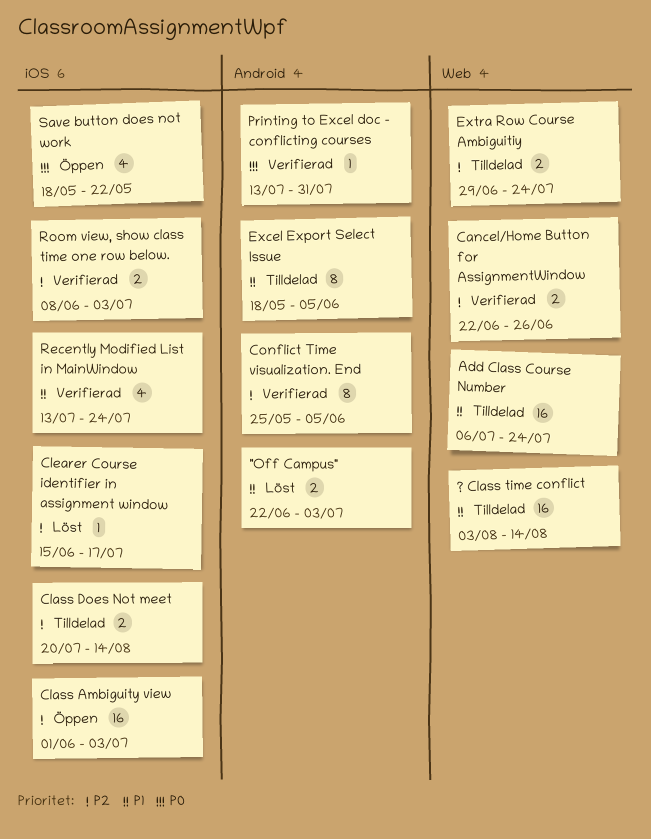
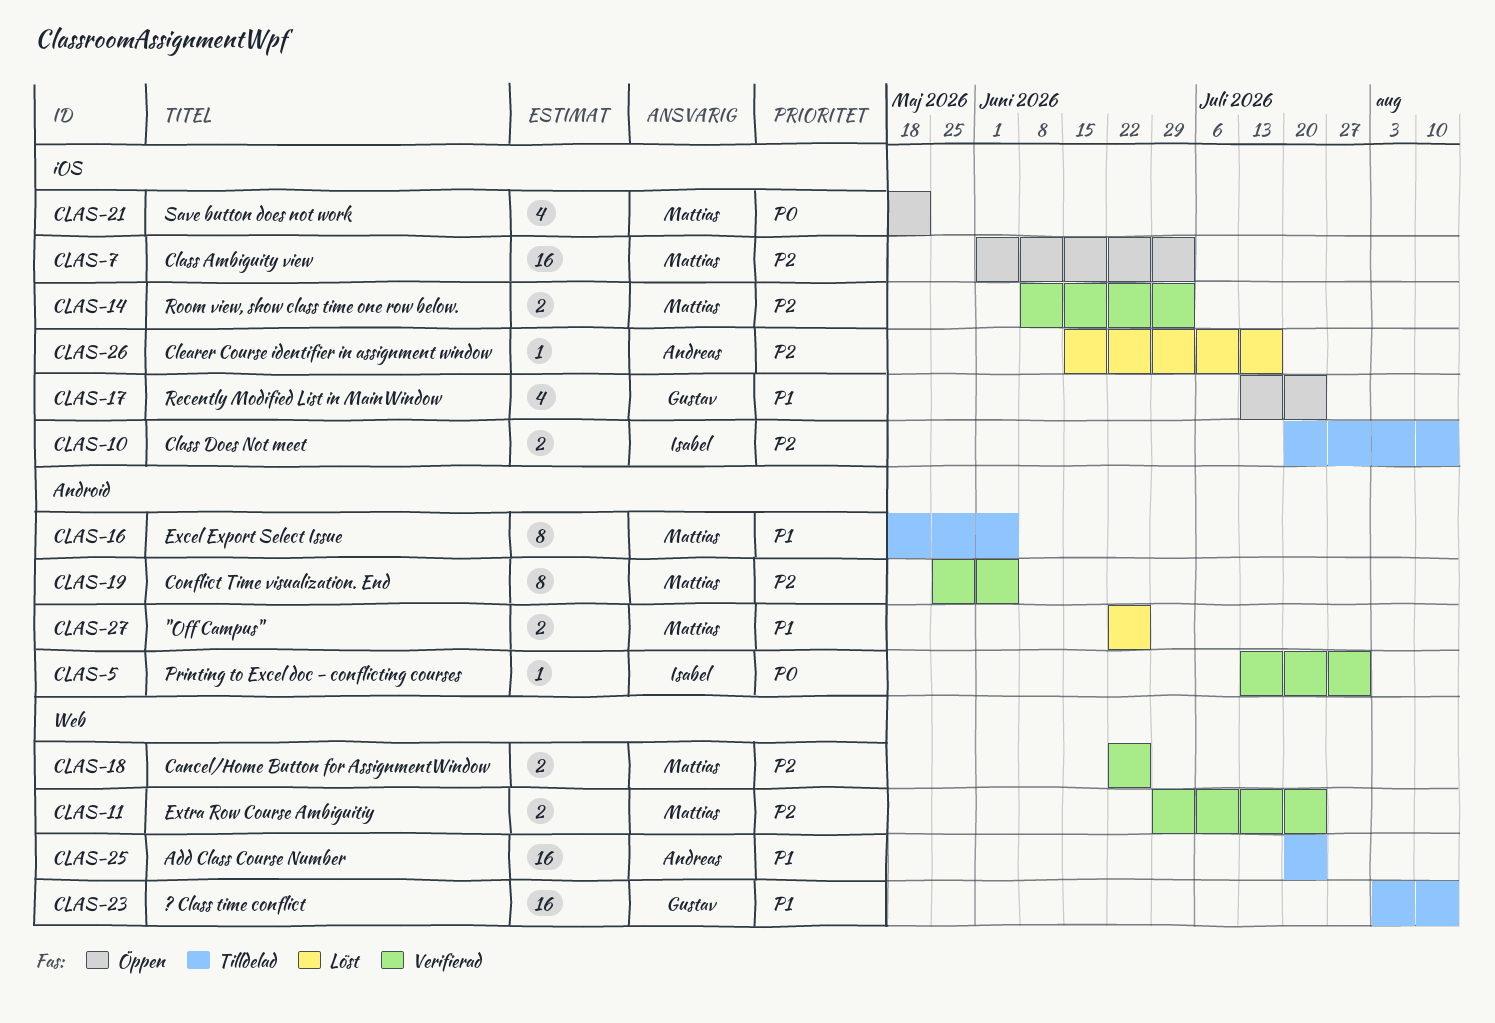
"Off Campus", due: Jul 3 -> Jun 26
Add Class Course Number, start: Jul 6 -> Jul 20
Extra Row Course Ambiguitiy, status: Tilldelad -> Verifierad
Recently Modified List in MainWindow, status: Verifierad -> Öppen

